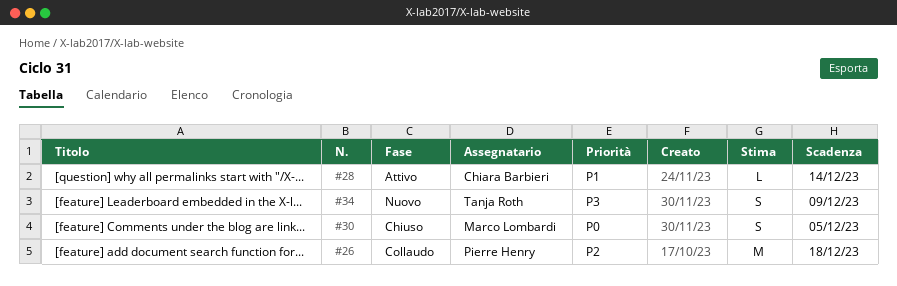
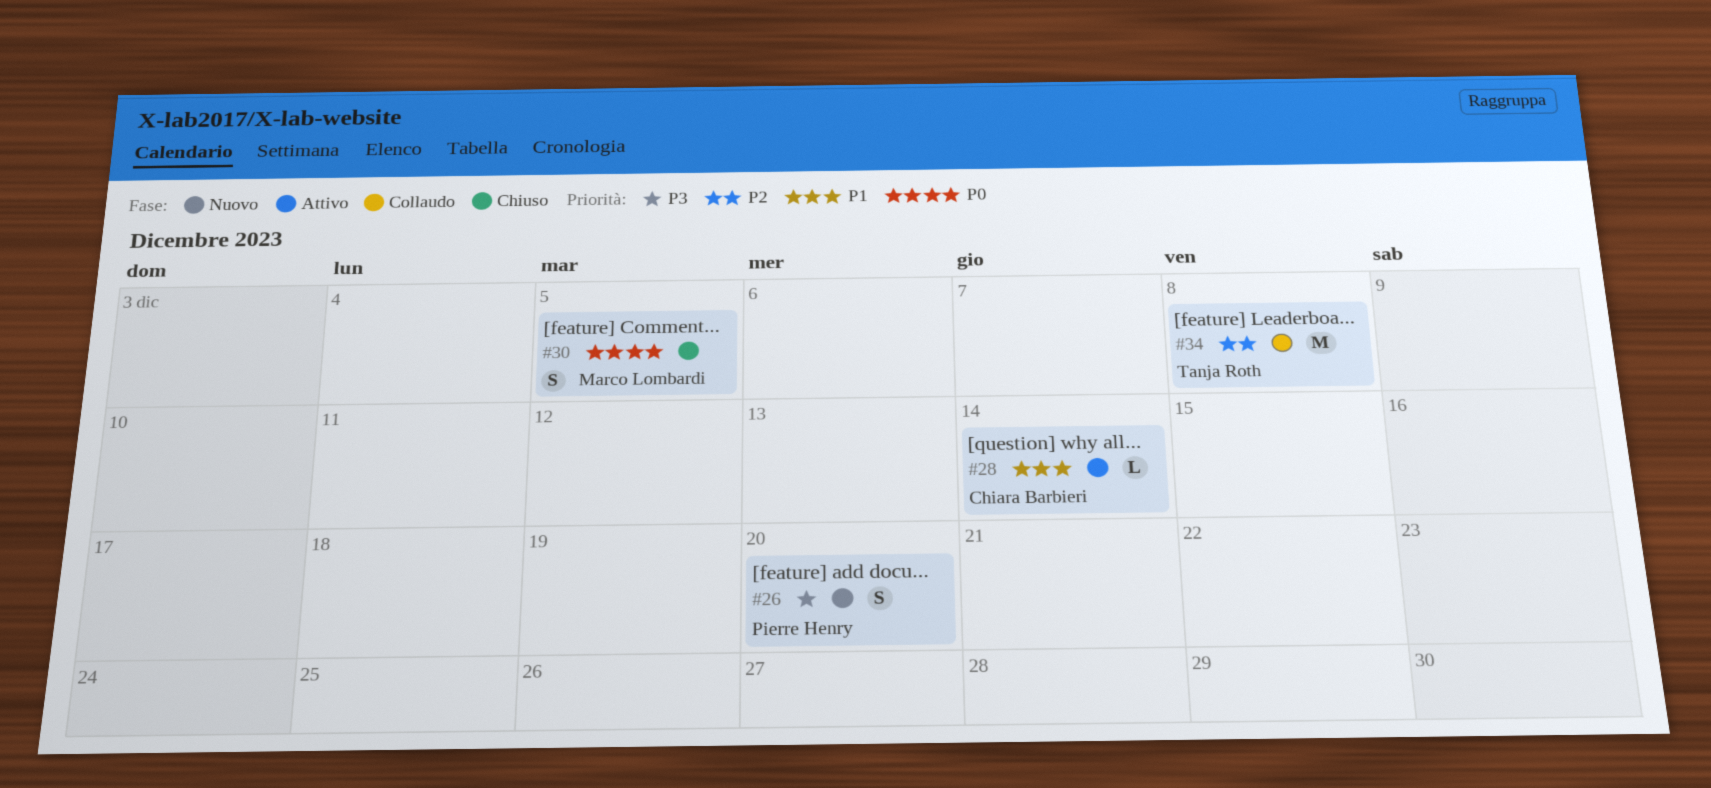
#26, status: Collaudo -> Nuovo
#26, priority: P2 -> P3
#26, estimate: M -> S
#26, due: Dec 18 -> Dec 20
#34, status: Nuovo -> Collaudo
#34, priority: P3 -> P2
#34, estimate: S -> M
#34, due: Dec 9 -> Dec 8

